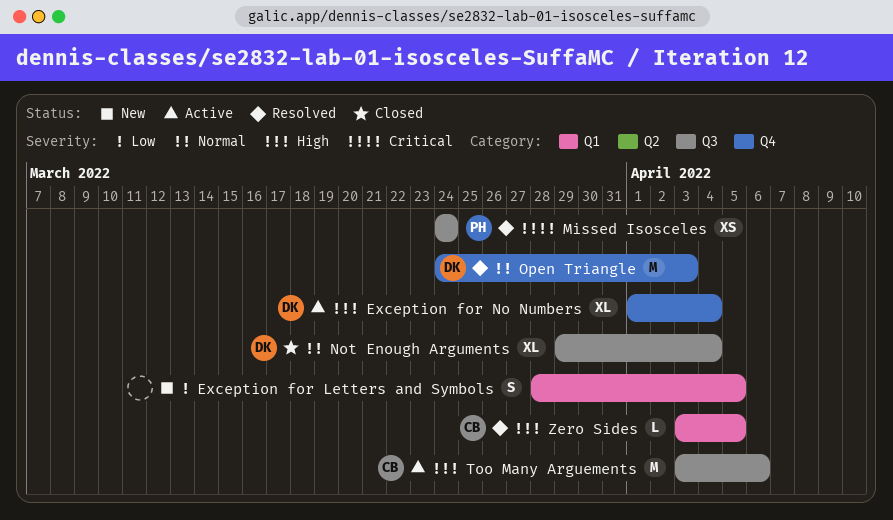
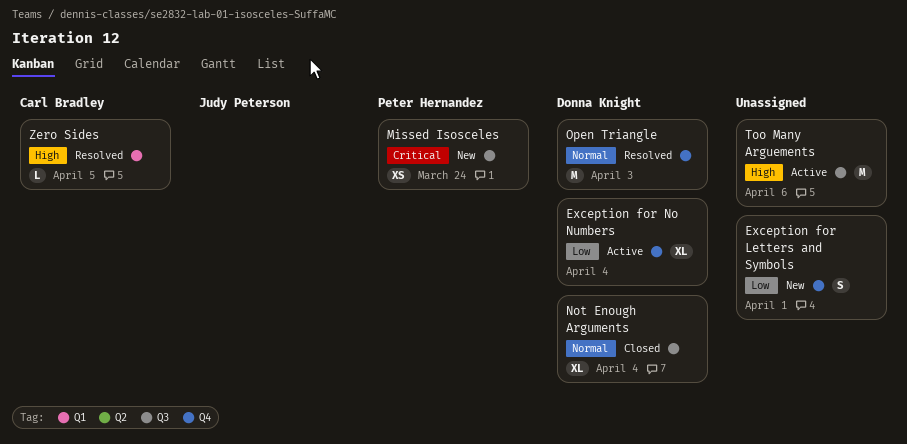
Exception for Letters and Symbols, label: Q1 -> Q4
Exception for Letters and Symbols, due: Apr 5 -> Apr 1
Exception for No Numbers, priority: High -> Low
Missed Isosceles, status: Resolved -> New
Too Many Arguements, owner: Carl Bradley -> none

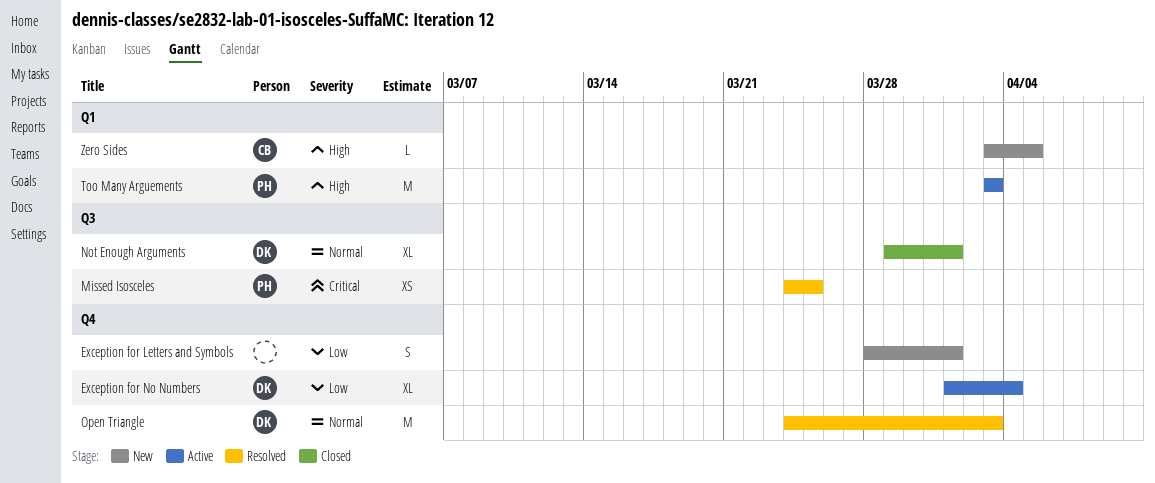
Missed Isosceles, status: New -> Resolved
Missed Isosceles, due: Mar 24 -> Mar 25
Not Enough Arguments, due: Apr 4 -> Apr 1
Too Many Arguements, owner: none -> Peter Hernandez
Too Many Arguements, label: Q3 -> Q1
Too Many Arguements, due: Apr 6 -> Apr 3
Zero Sides, status: Resolved -> New

